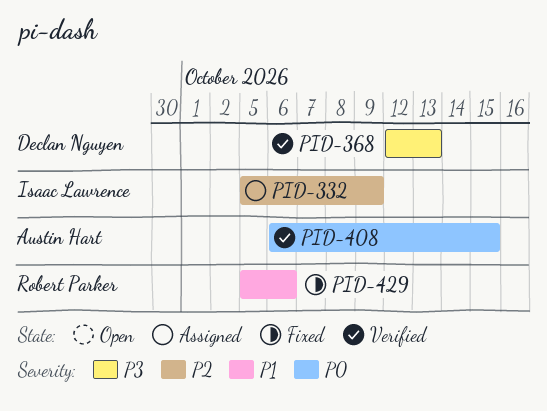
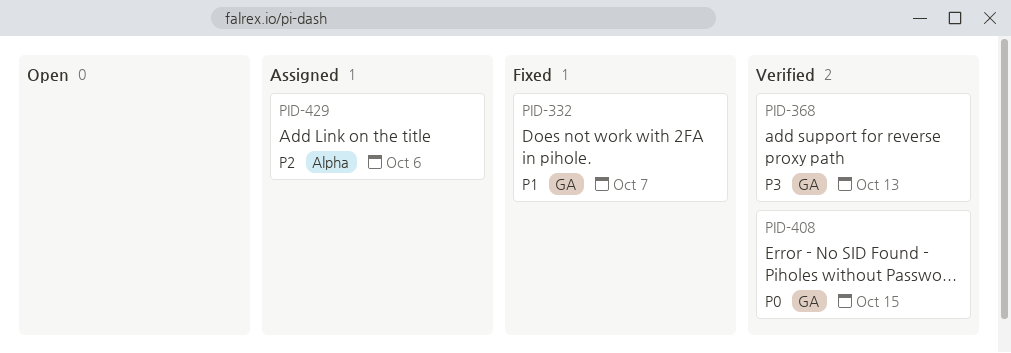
PID-332, status: Assigned -> Fixed
PID-332, priority: P2 -> P1
PID-332, due: Oct 9 -> Oct 7
PID-429, status: Fixed -> Assigned
PID-429, priority: P1 -> P2

